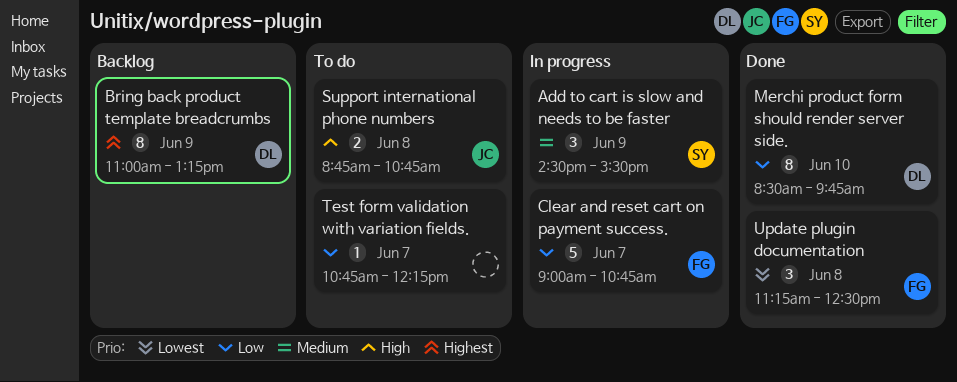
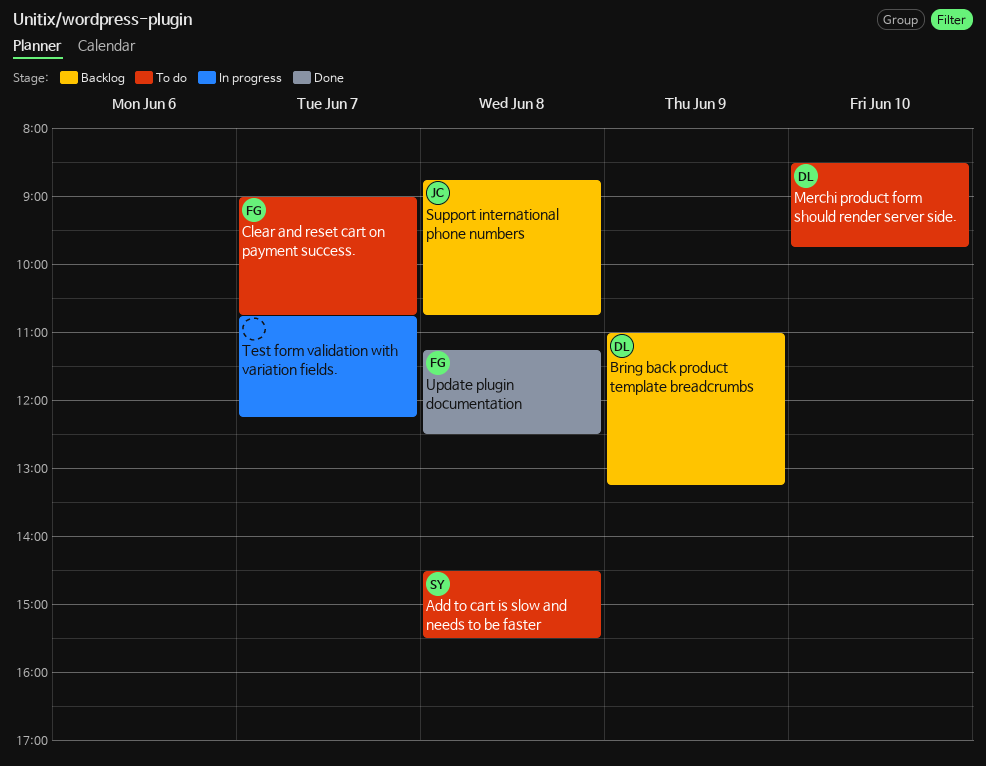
Add to cart is slow and needs to be faster, status: In progress -> To do
Add to cart is slow and needs to be faster, day: Jun 9 -> Jun 8
Clear and reset cart on payment success., status: In progress -> To do
Merchi product form should render server side., status: Done -> To do
Support international phone numbers, status: To do -> Backlog
Test form validation with variation fields., status: To do -> In progress

